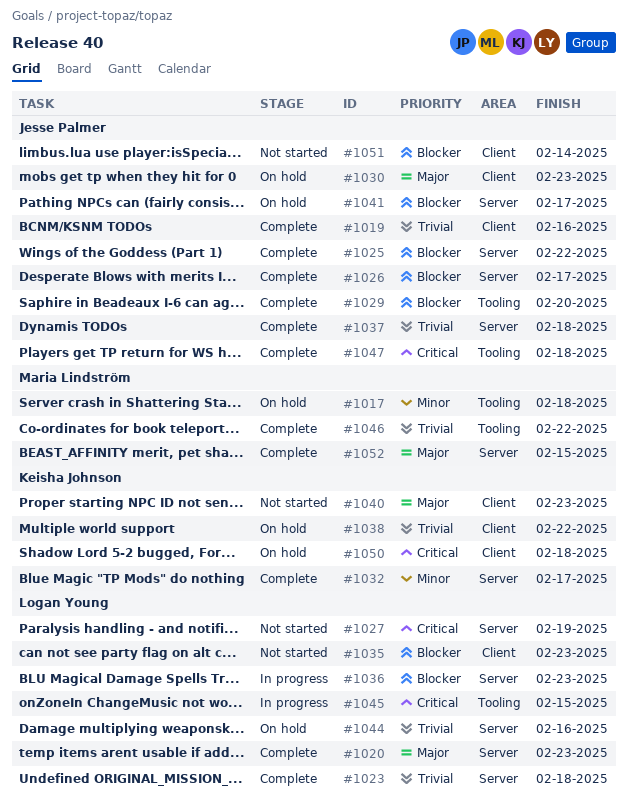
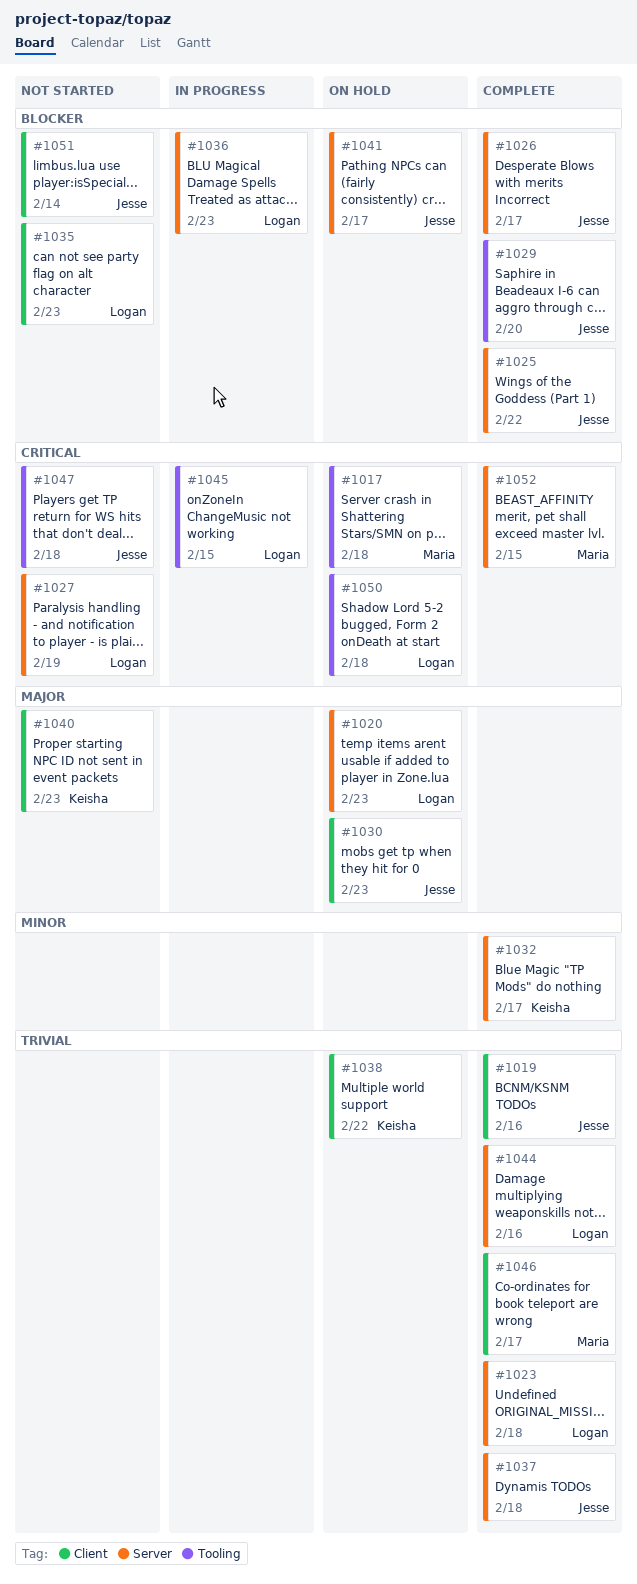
#1017, priority: Minor -> Critical
#1020, status: Complete -> On hold
#1044, status: On hold -> Complete
#1046, label: Tooling -> Client
#1046, due: Feb 22 -> Feb 17
#1047, status: Complete -> Not started
#1050, owner: Keisha Johnson -> Logan Young
#1050, label: Client -> Tooling
#1052, priority: Major -> Critical

